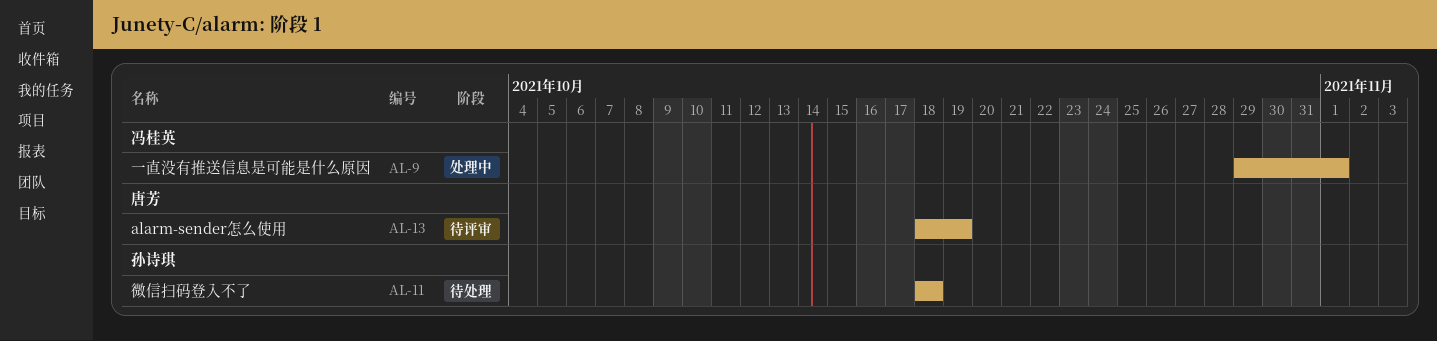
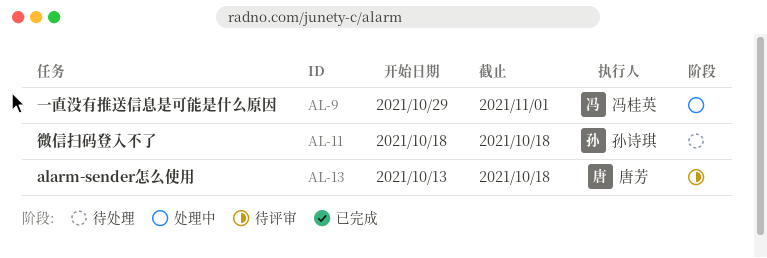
AL-13, start: Oct 18 -> Oct 13
AL-13, due: Oct 19 -> Oct 18

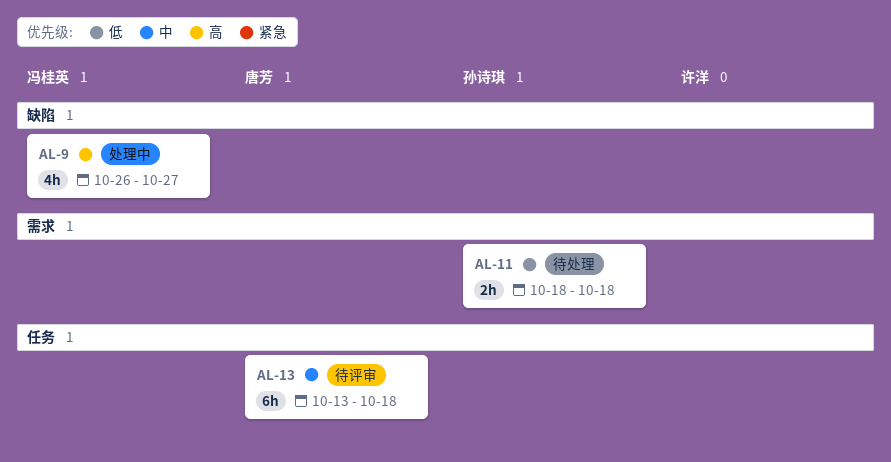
AL-9, start: Oct 29 -> Oct 26
AL-9, due: Nov 1 -> Oct 27

